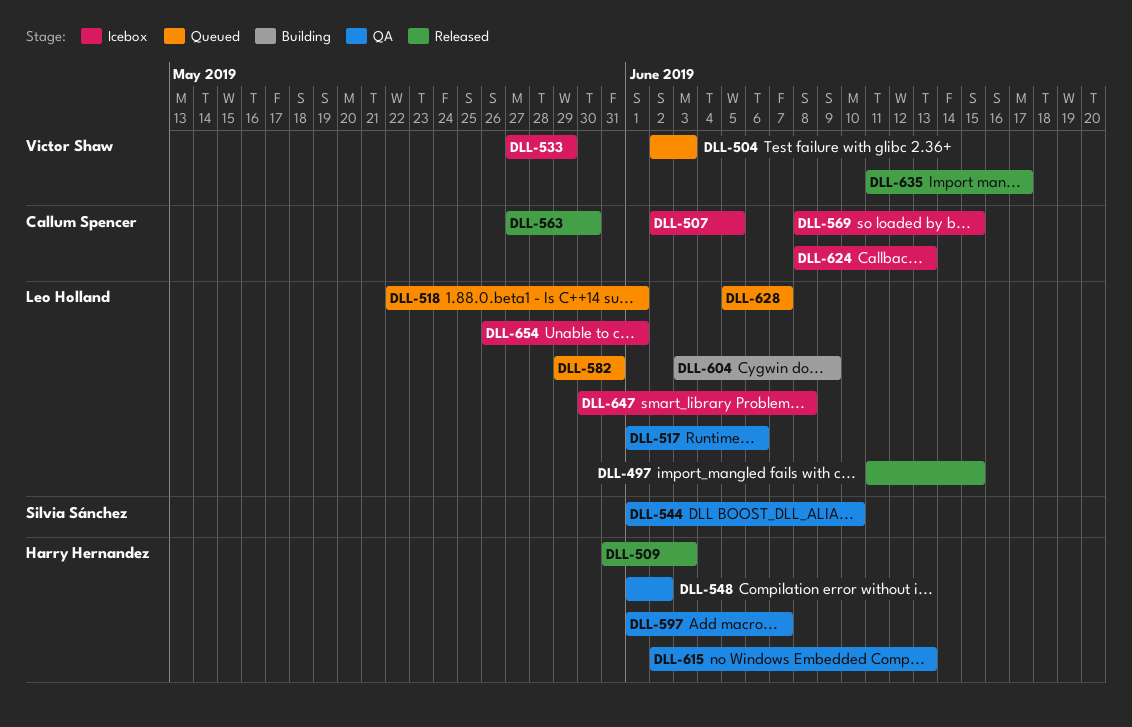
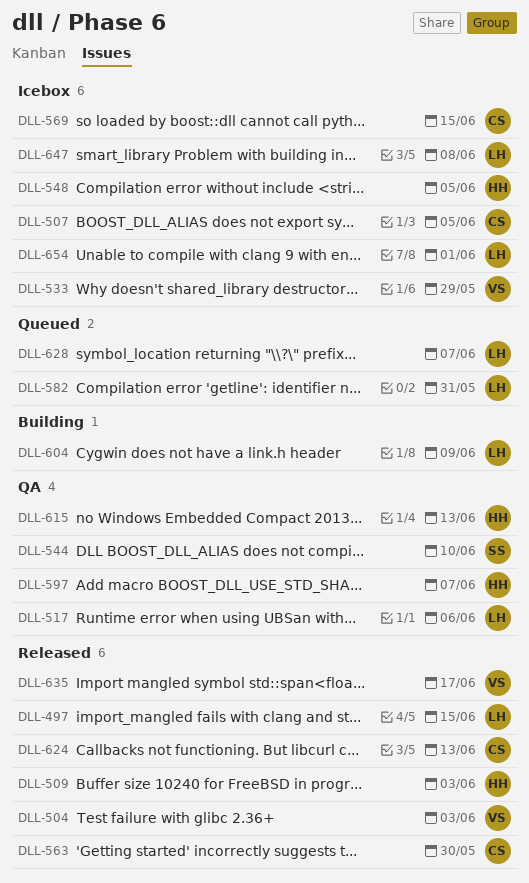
DLL-504, status: Queued -> Released
DLL-518: present -> none
DLL-548, status: QA -> Icebox
DLL-548, due: Jun 2 -> Jun 5
DLL-624, status: Icebox -> Released

